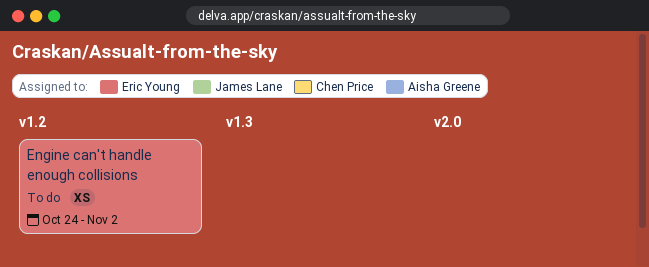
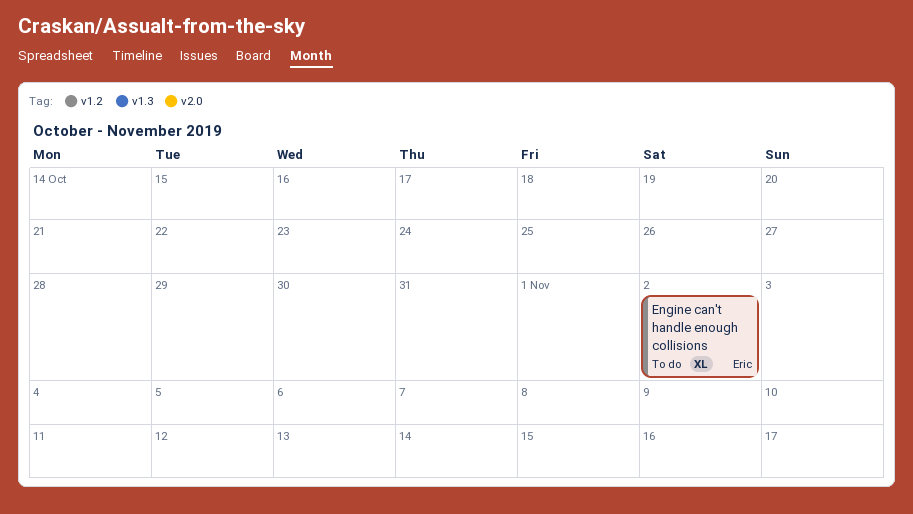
Engine can't handle enough collisions, estimate: XS -> XL

